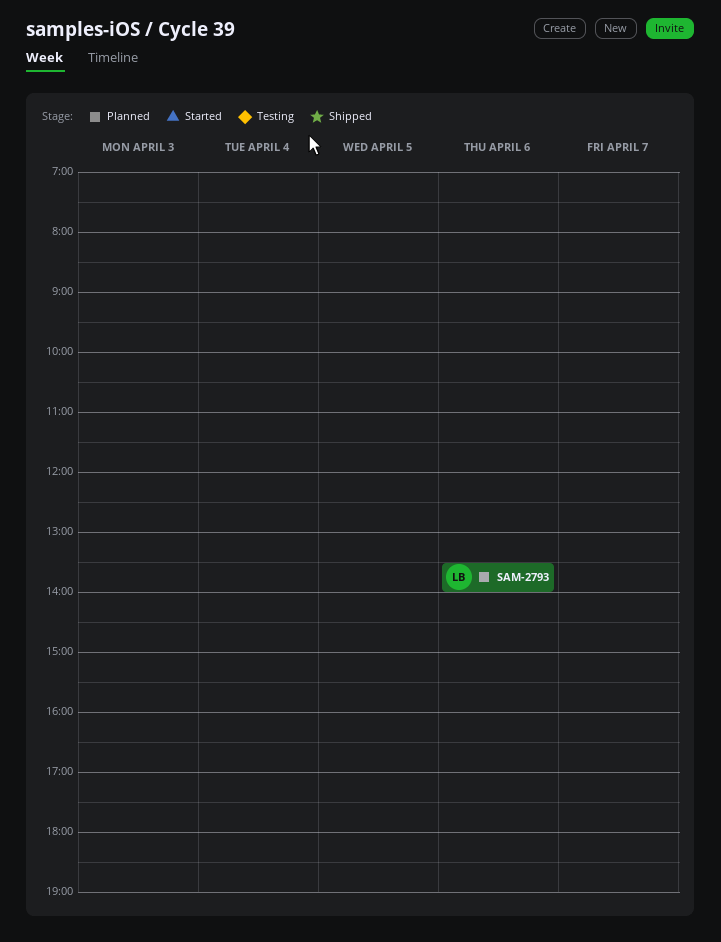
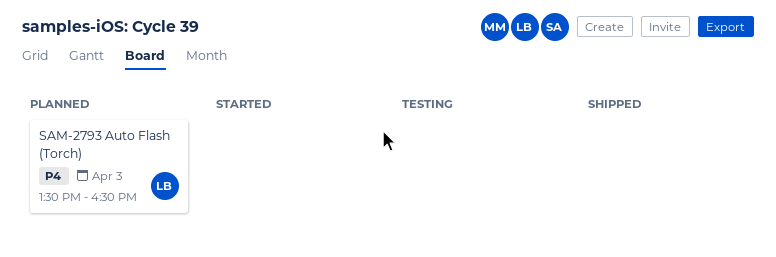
SAM-2793, day: Apr 6 -> Apr 3
SAM-2793, ends: 14:00 -> 16:30

